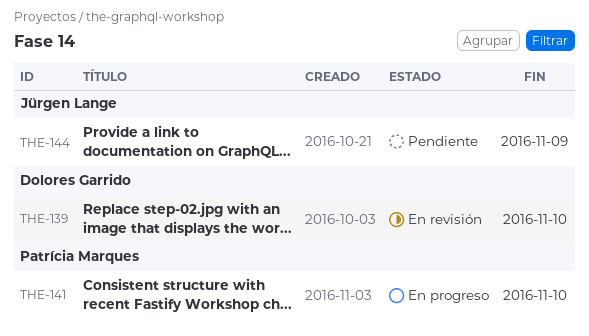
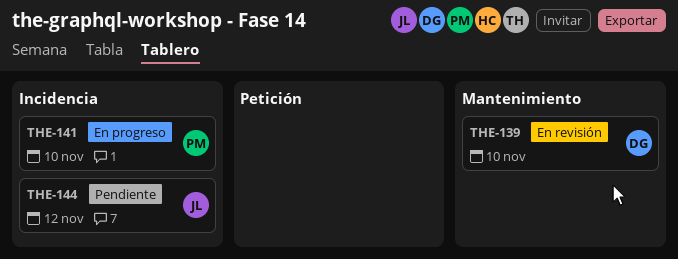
THE-144, due: Nov 9 -> Nov 12

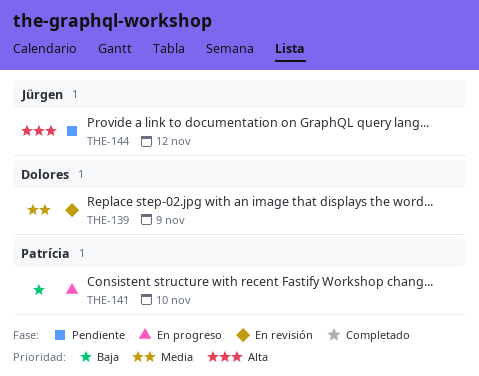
THE-139, due: Nov 10 -> Nov 9

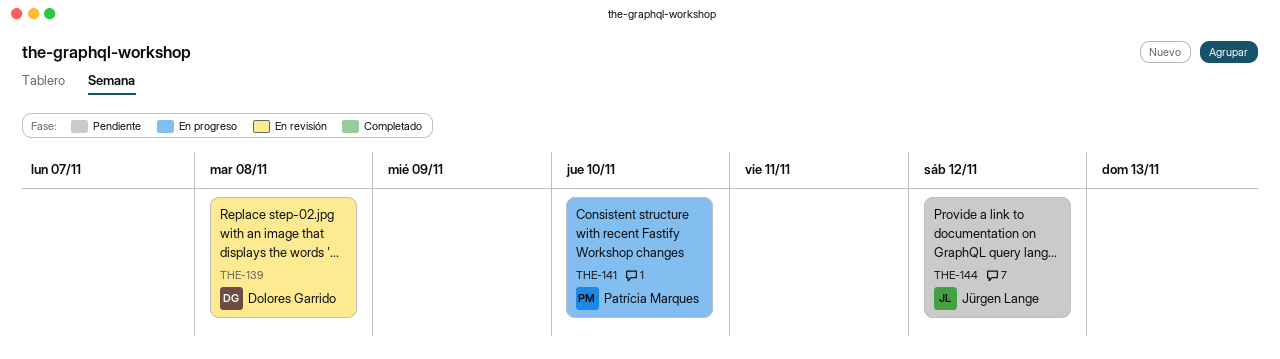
THE-139, due: Nov 9 -> Nov 8

